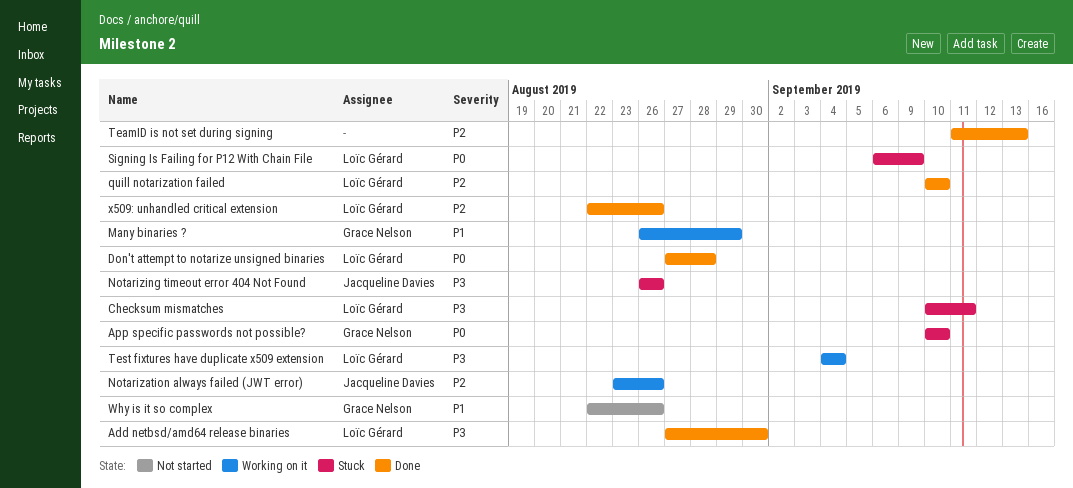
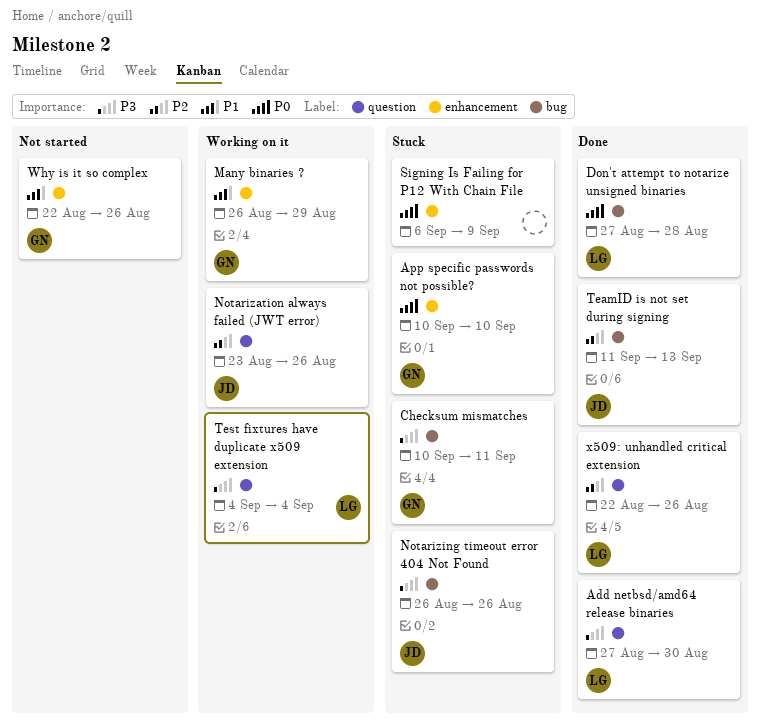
Checksum mismatches, owner: Loïc Gérard -> Grace Nelson
quill notarization failed: present -> none
Signing Is Failing for P12 With Chain File, owner: Loïc Gérard -> none
TeamID is not set during signing, owner: none -> Jacqueline Davies

